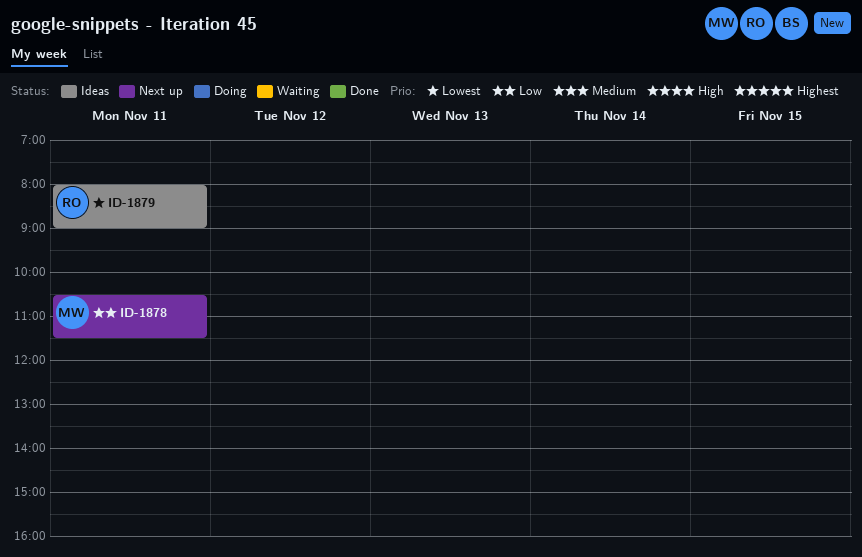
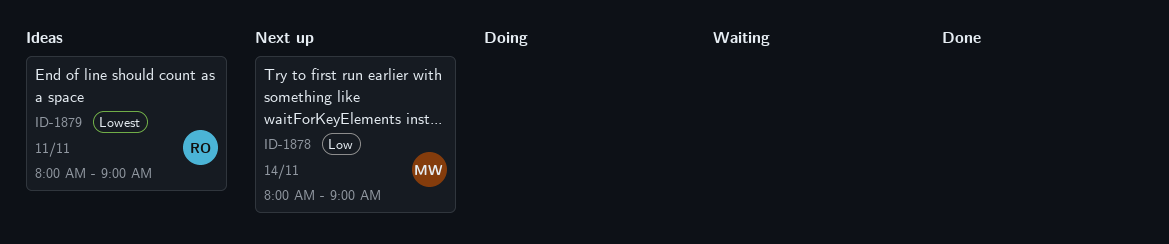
ID-1878, day: Nov 11 -> Nov 14
ID-1878, begins: 10:30 -> 08:00
ID-1878, ends: 11:30 -> 09:00

